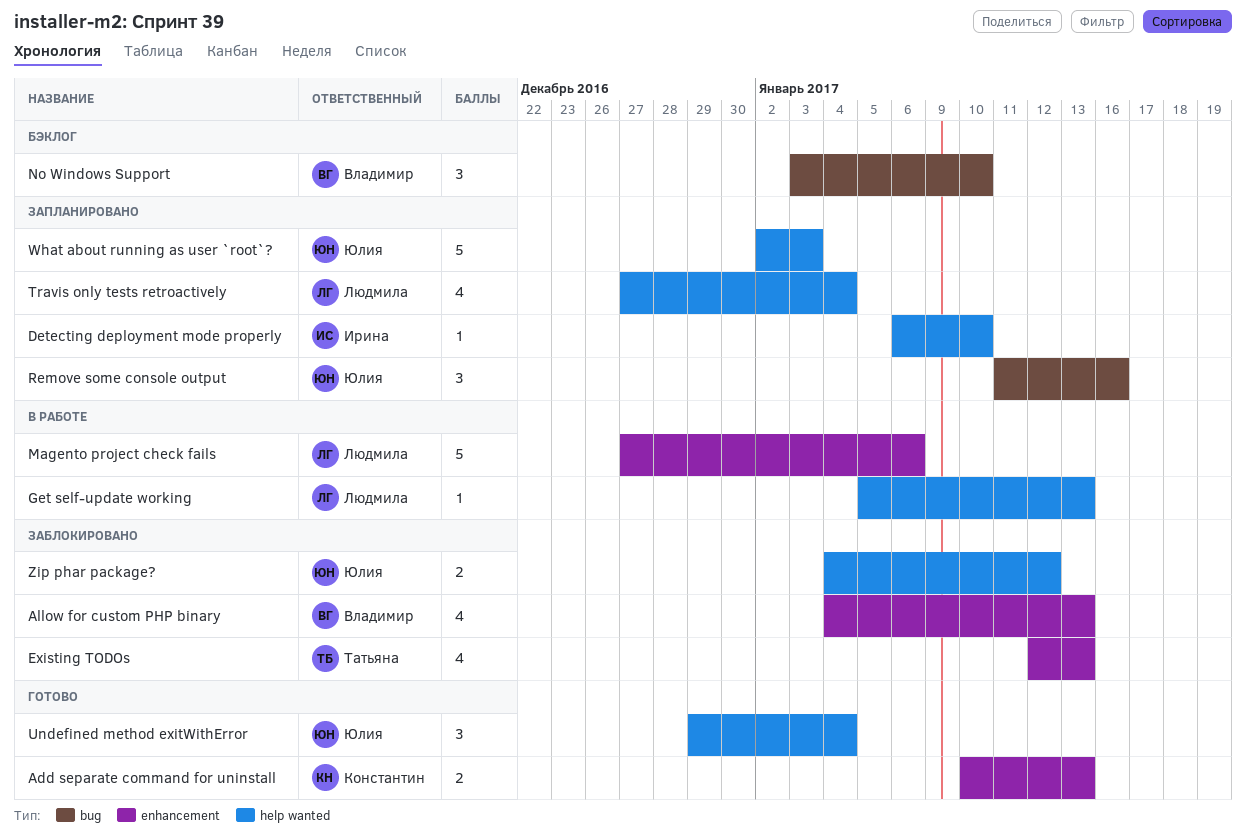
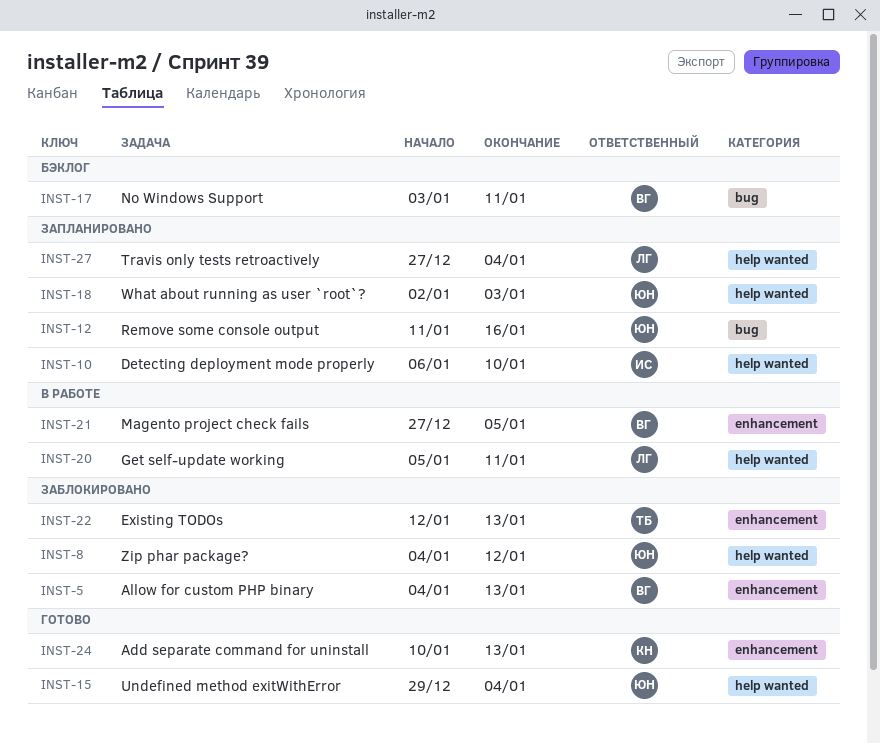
Get self-update working, due: Jan 13 -> Jan 11
Magento project check fails, owner: Людмила -> Владимир
Magento project check fails, due: Jan 6 -> Jan 5
No Windows Support, due: Jan 10 -> Jan 11

